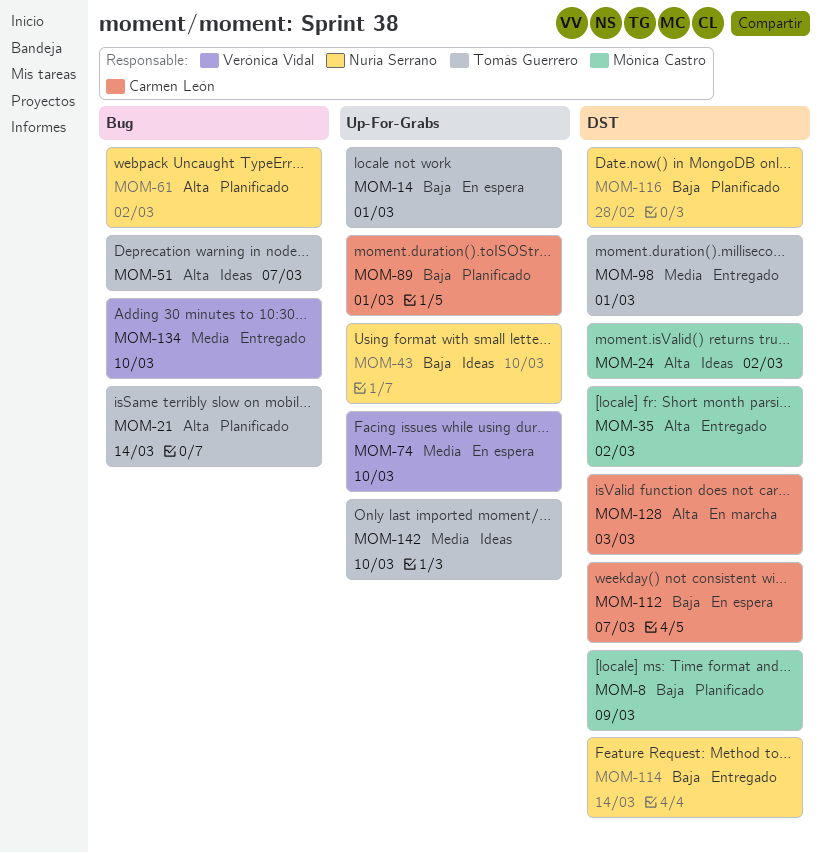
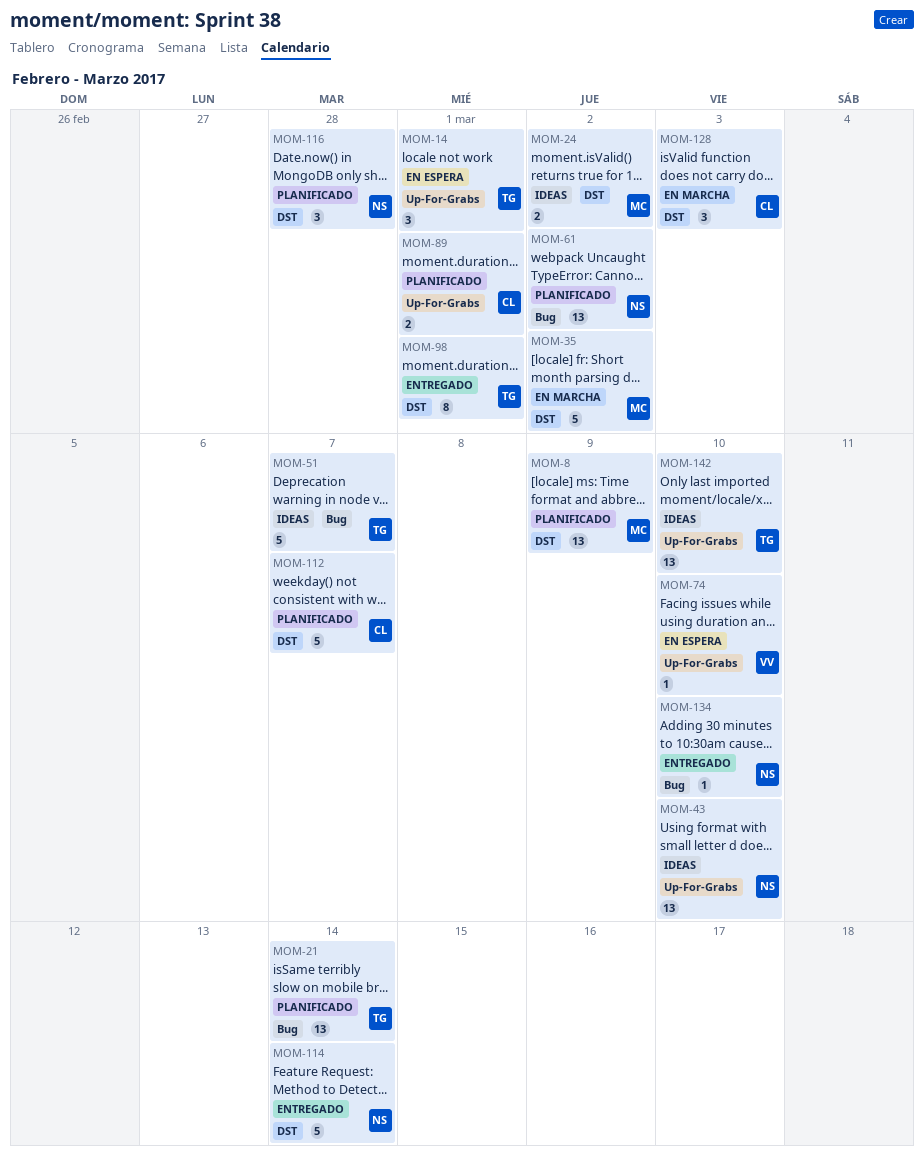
MOM-35, status: Entregado -> En marcha
MOM-112, status: En espera -> Planificado
MOM-134, owner: Verónica Vidal -> Nuria Serrano

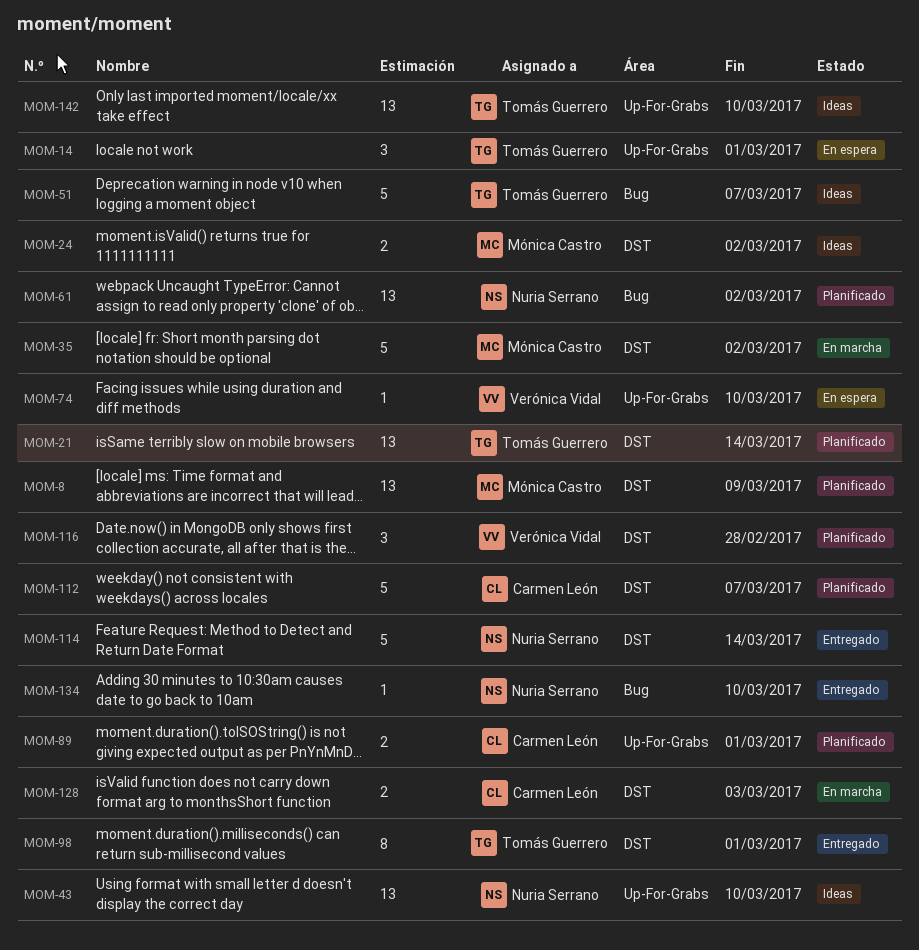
MOM-21, label: Bug -> DST
MOM-116, owner: Nuria Serrano -> Verónica Vidal
MOM-128, estimate: 3 -> 2

